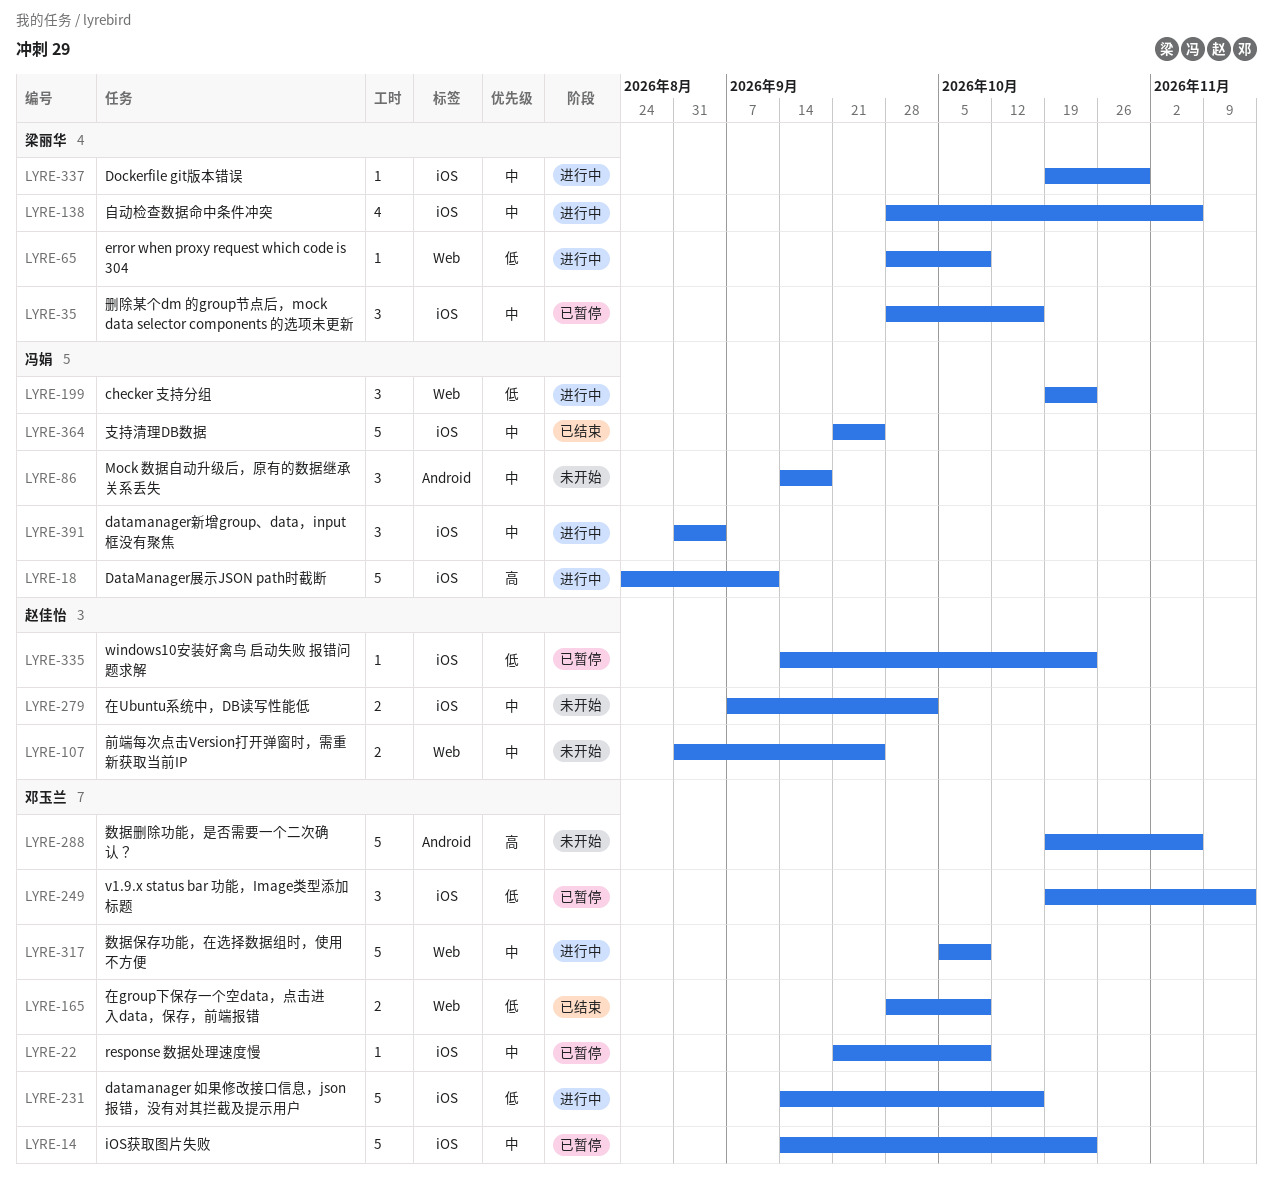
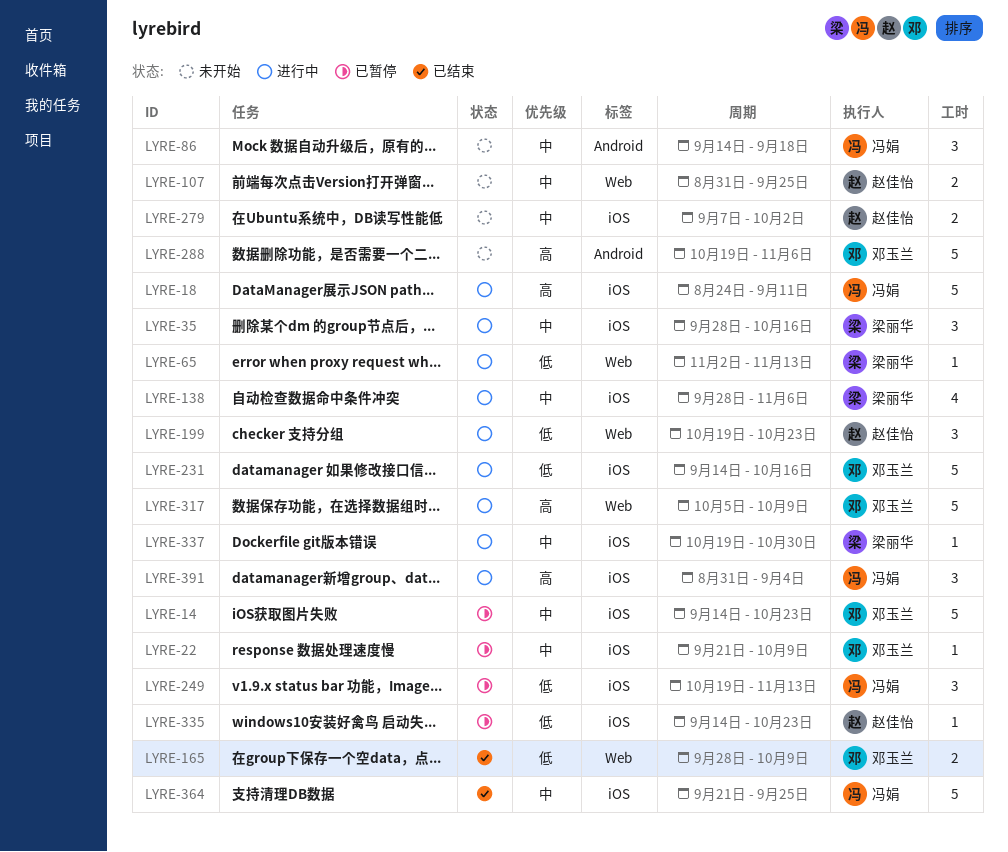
LYRE-35, status: 已暂停 -> 进行中
LYRE-65, start: Sep 28 -> Nov 2
LYRE-65, due: Oct 9 -> Nov 13
LYRE-199, owner: 冯娟 -> 赵佳怡
LYRE-249, owner: 邓玉兰 -> 冯娟
LYRE-317, priority: 中 -> 高
LYRE-391, priority: 中 -> 高

